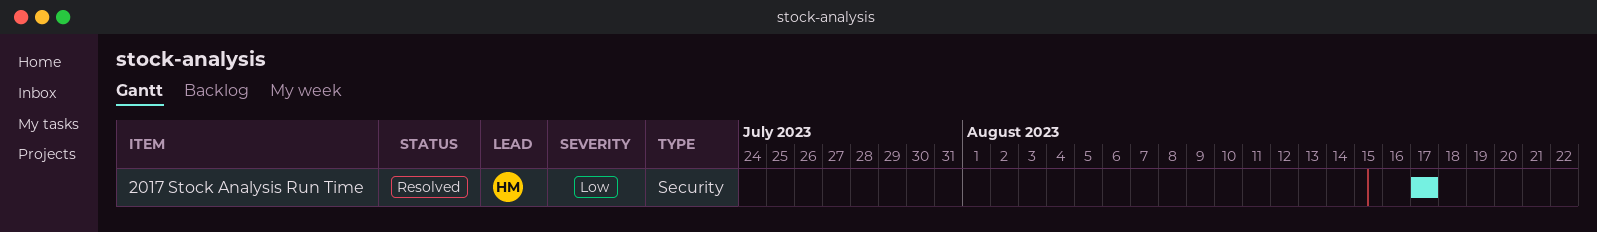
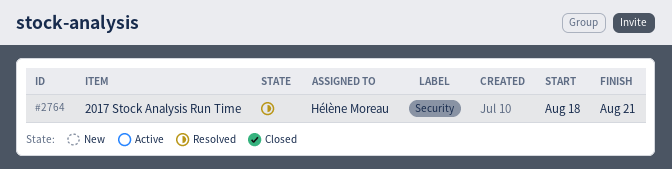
2017 Stock Analysis Run Time, start: Aug 17 -> Aug 18
2017 Stock Analysis Run Time, due: Aug 17 -> Aug 21

